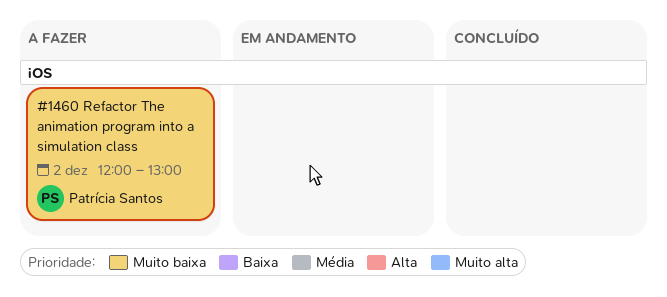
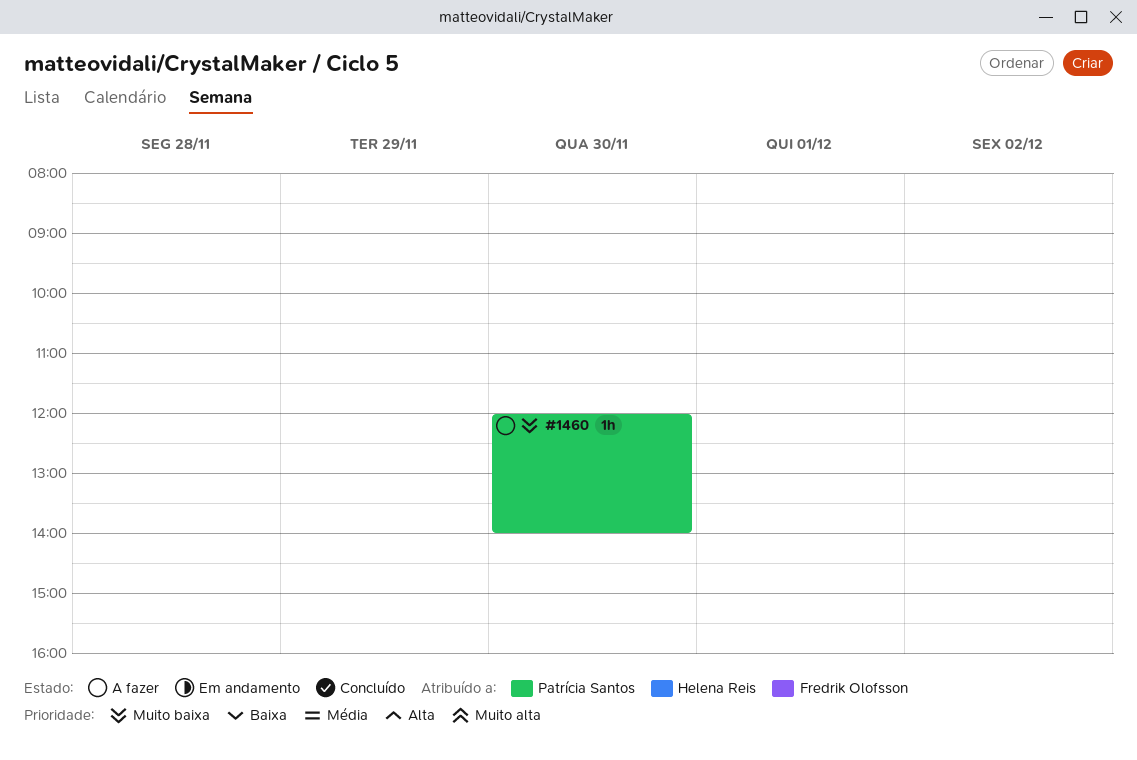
#1460, day: Dec 2 -> Nov 30
#1460, ends: 13:00 -> 14:00

